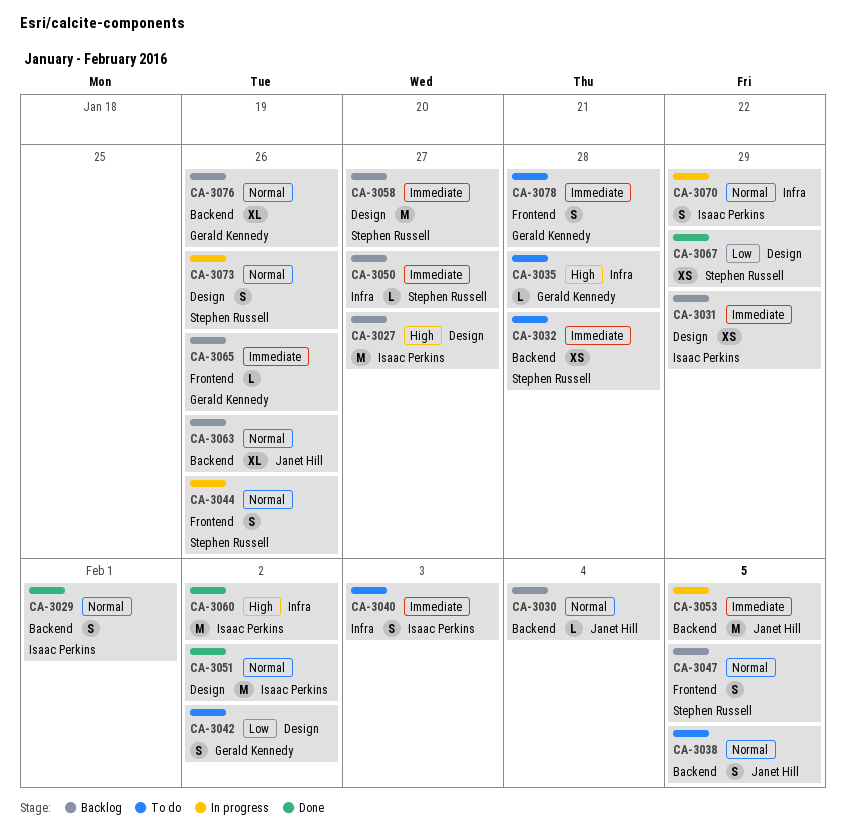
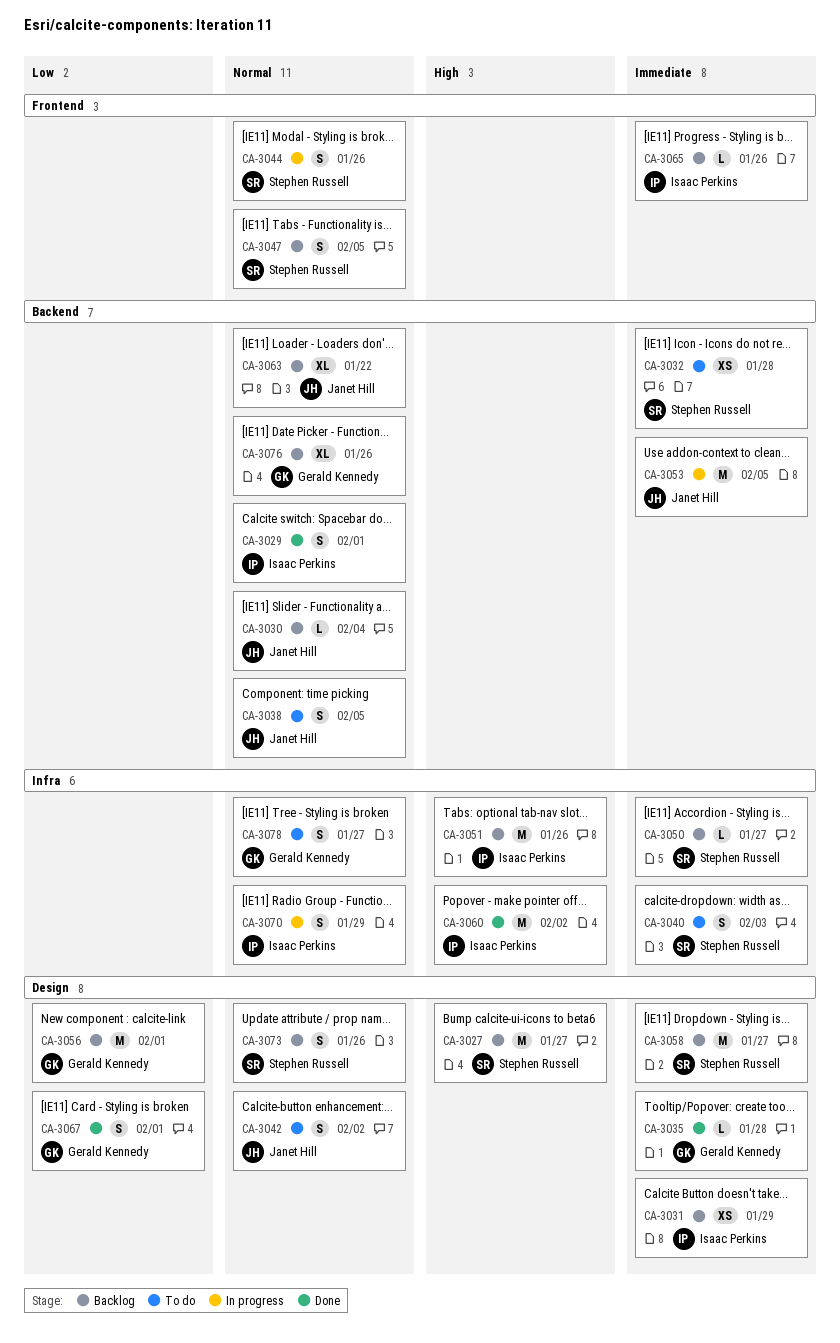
CA-3027, owner: Isaac Perkins -> Stephen Russell
CA-3035, status: To do -> Done
CA-3035, priority: High -> Immediate
CA-3035, label: Infra -> Design
CA-3040, owner: Isaac Perkins -> Stephen Russell
CA-3042, owner: Gerald Kennedy -> Janet Hill
CA-3042, priority: Low -> Normal
CA-3051, status: Done -> Backlog
CA-3051, priority: Normal -> High
CA-3051, label: Design -> Infra
CA-3051, due: Feb 2 -> Jan 26
CA-3056: none -> present
CA-3063, due: Jan 26 -> Jan 22
CA-3065, owner: Gerald Kennedy -> Isaac Perkins
CA-3067, owner: Stephen Russell -> Gerald Kennedy
CA-3067, estimate: XS -> S
CA-3067, due: Jan 29 -> Feb 1
CA-3073, status: In progress -> Backlog
CA-3078, priority: Immediate -> Normal
CA-3078, label: Frontend -> Infra
CA-3078, due: Jan 28 -> Jan 27

